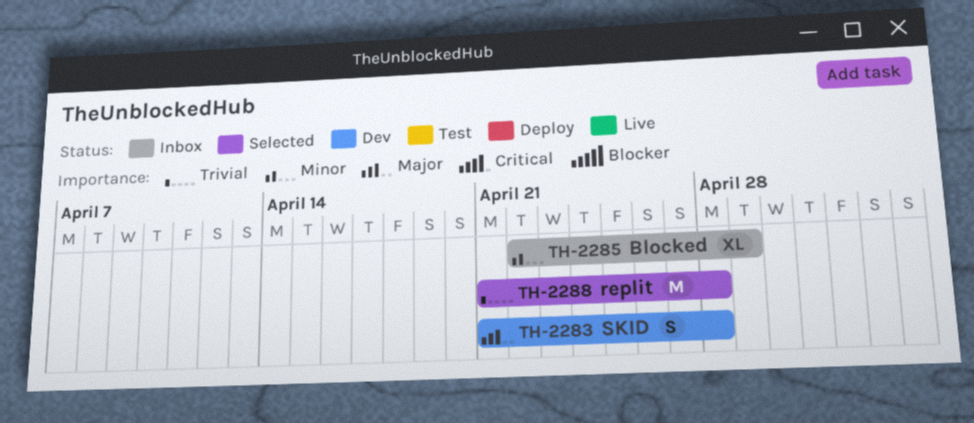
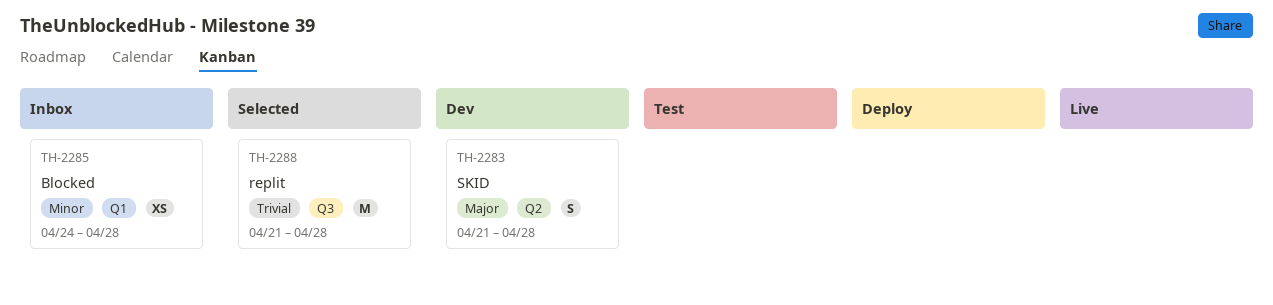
TH-2285, estimate: XL -> XS
TH-2285, start: Apr 22 -> Apr 24
TH-2285, due: Apr 29 -> Apr 28

